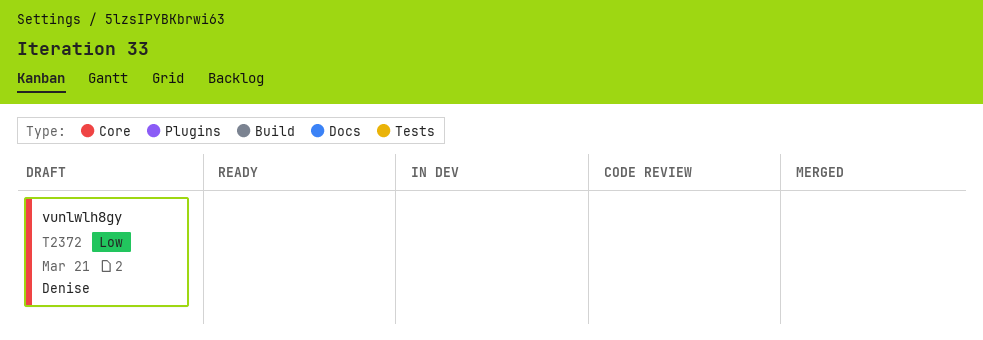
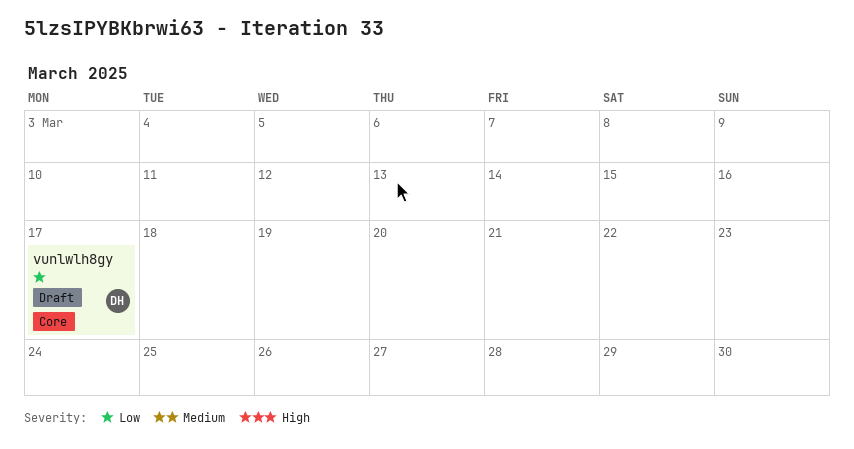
vunlwlh8gy, due: Mar 21 -> Mar 17

